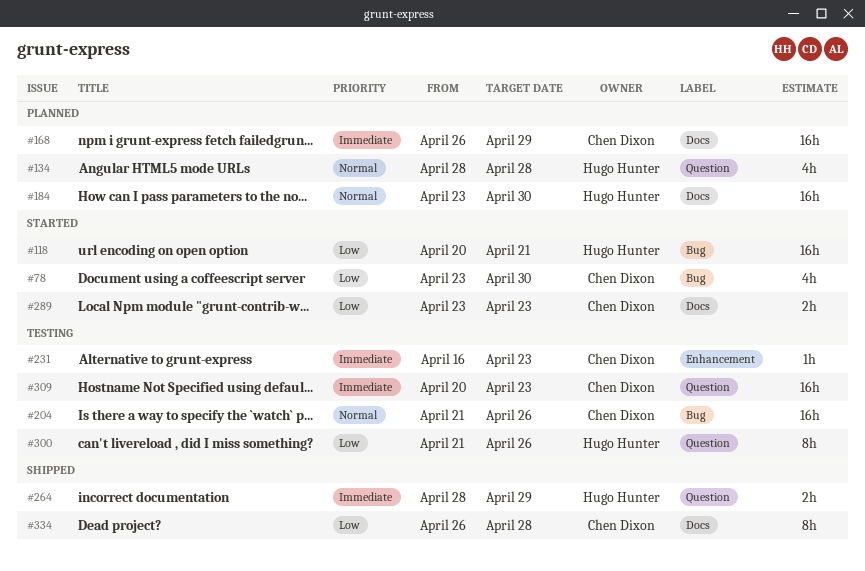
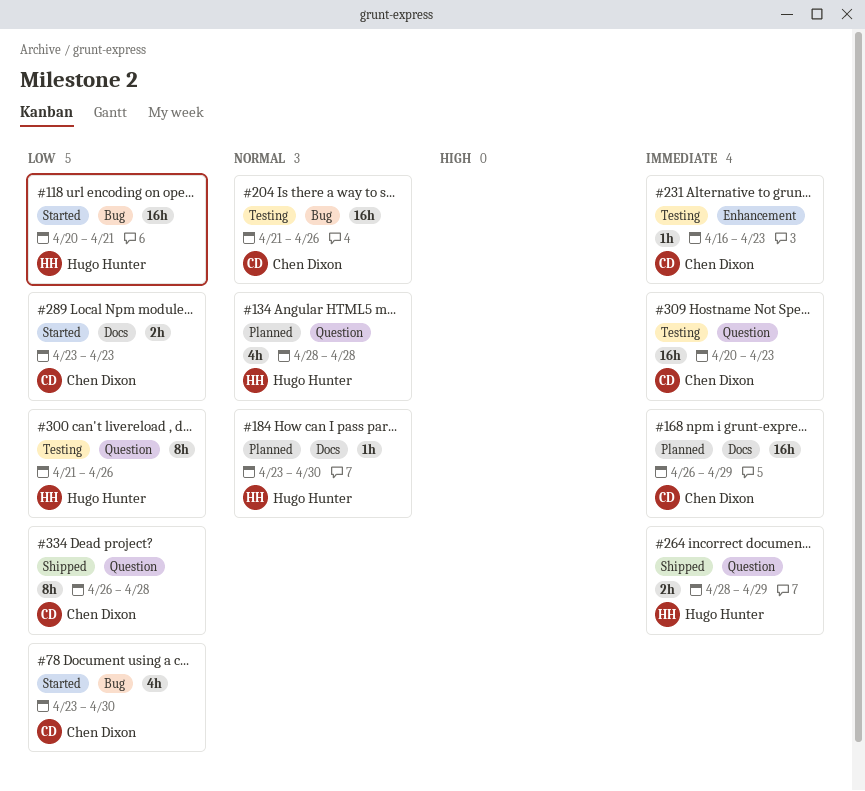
#184, estimate: 16h -> 1h
#334, label: Docs -> Question

